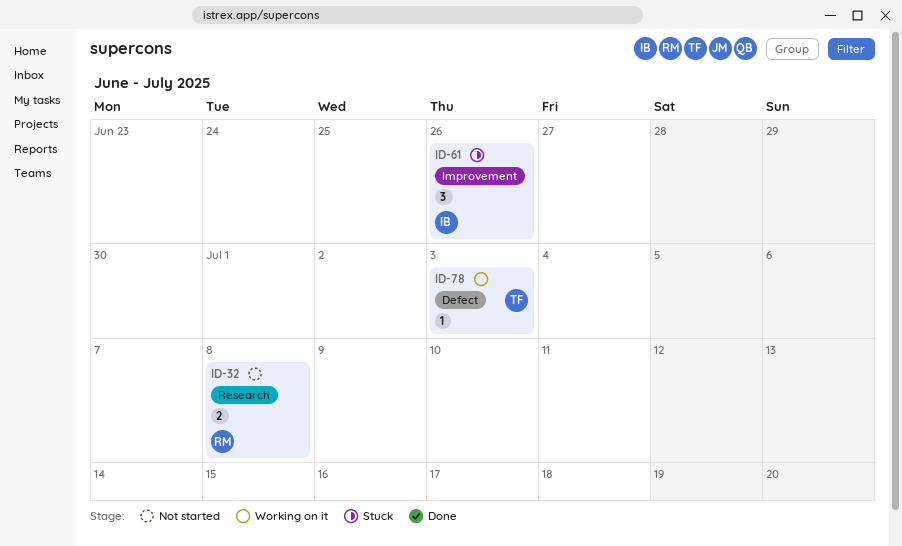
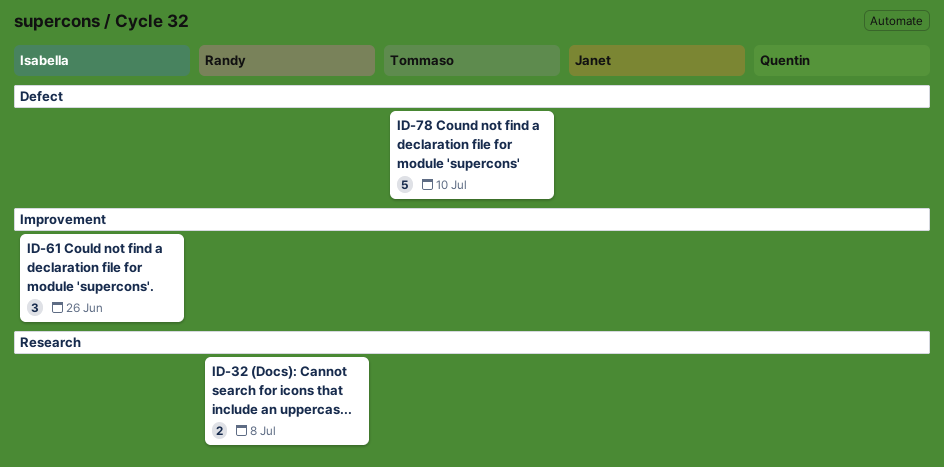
ID-78, estimate: 1 -> 5
ID-78, due: Jul 3 -> Jul 10

